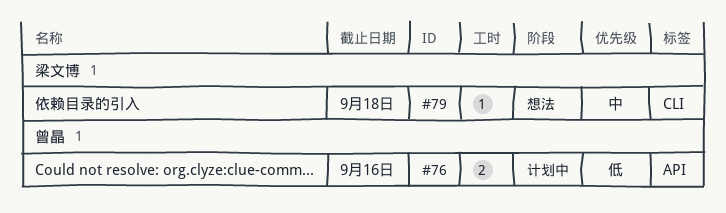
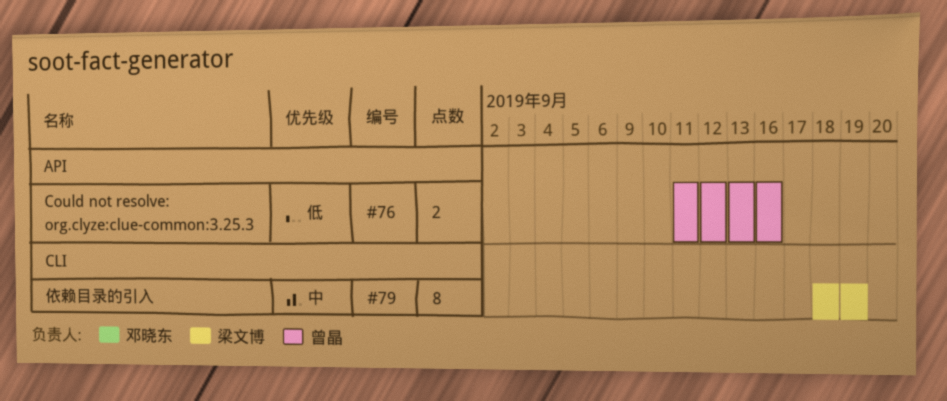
#79, estimate: 1 -> 8
#79, due: Sep 18 -> Sep 19

